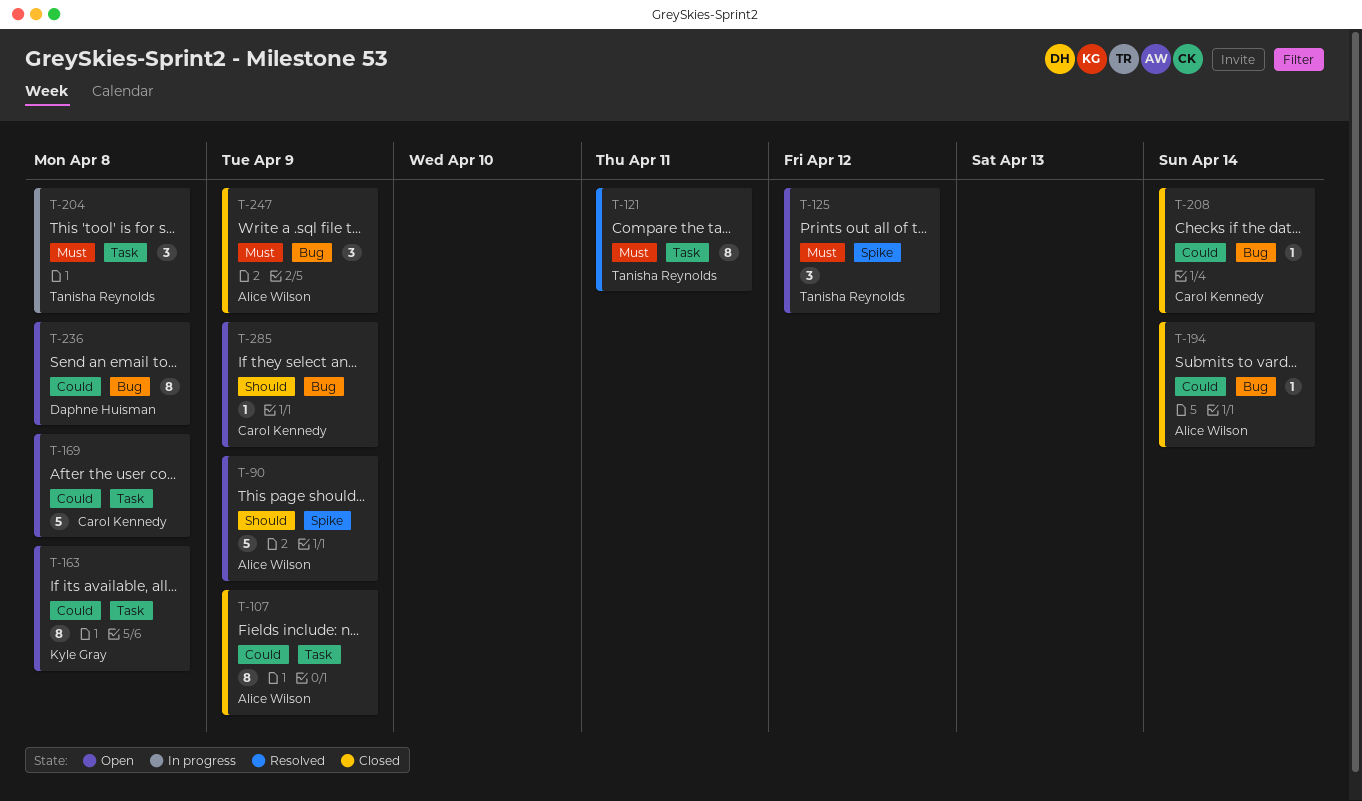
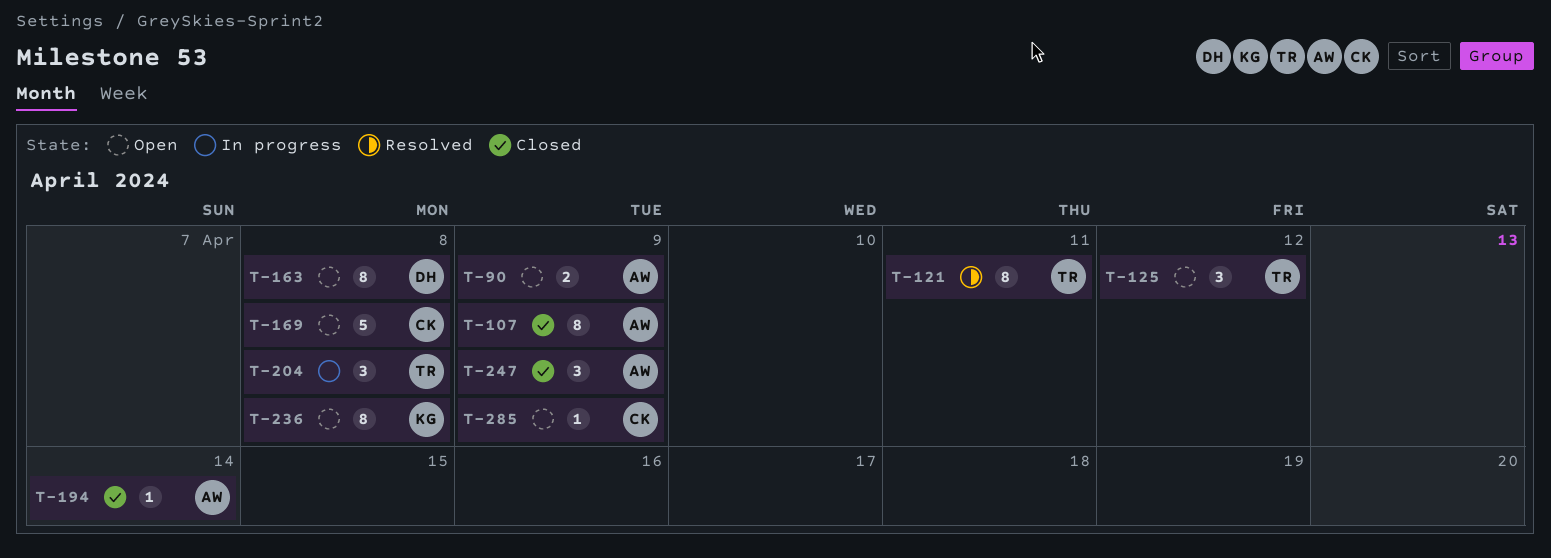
T-90, estimate: 5 -> 2
T-163, owner: Kyle Gray -> Daphne Huisman
T-208: present -> none
T-236, owner: Daphne Huisman -> Kyle Gray

